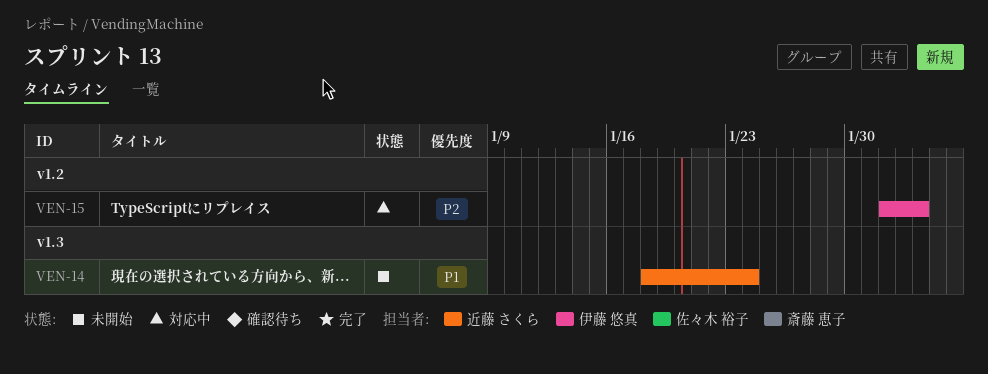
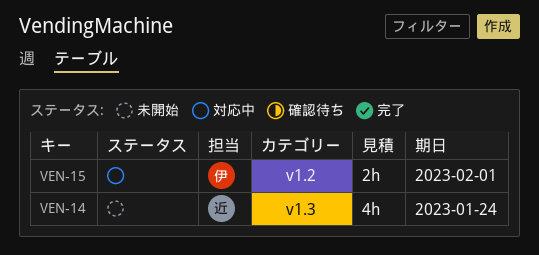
VEN-15, due: Feb 3 -> Feb 1

